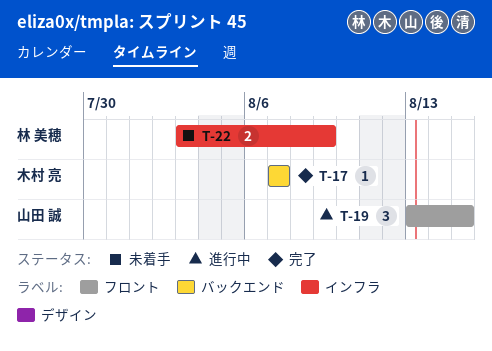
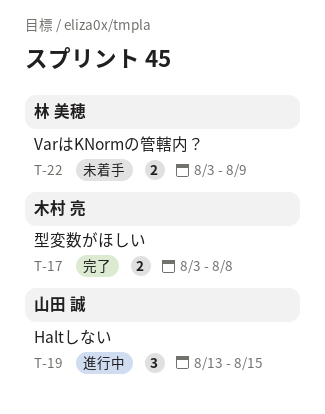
T-17, estimate: 1 -> 2
T-17, start: Aug 7 -> Aug 3
T-17, due: Aug 7 -> Aug 8

